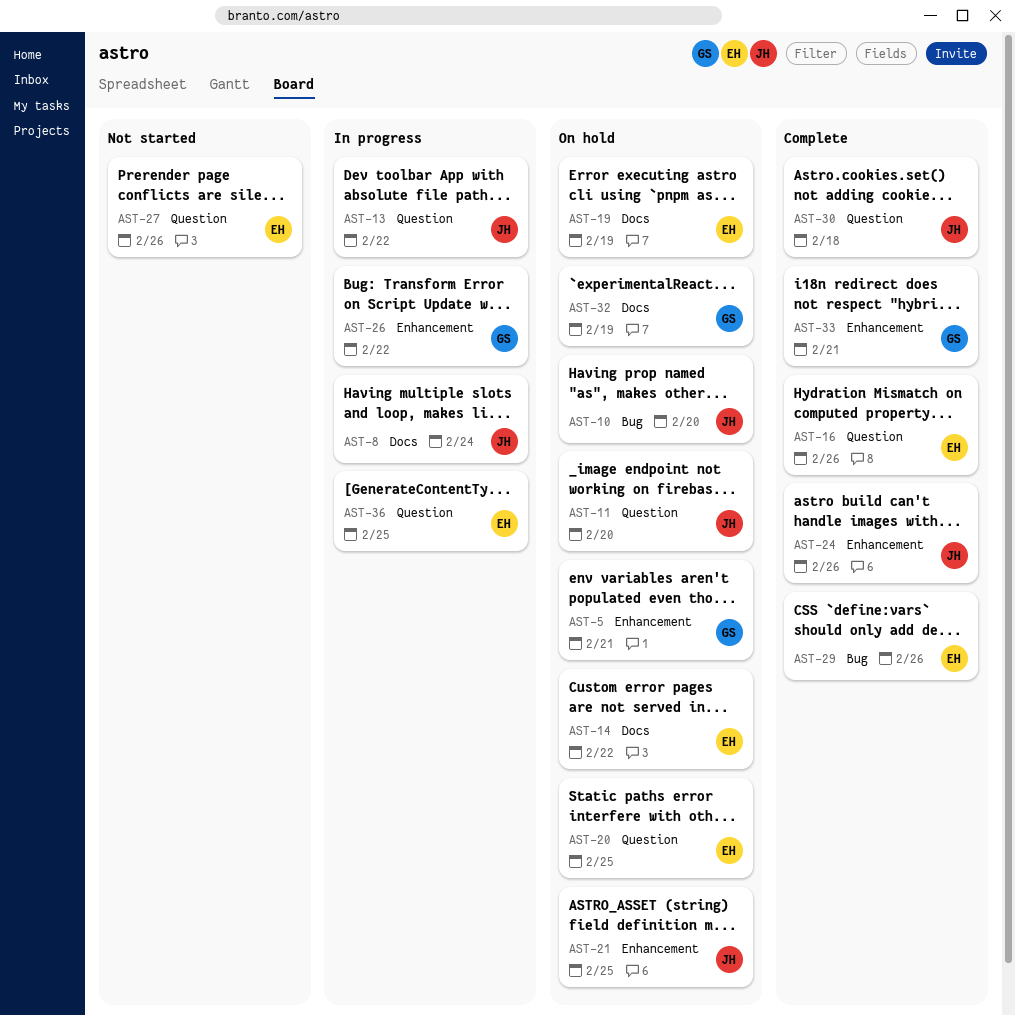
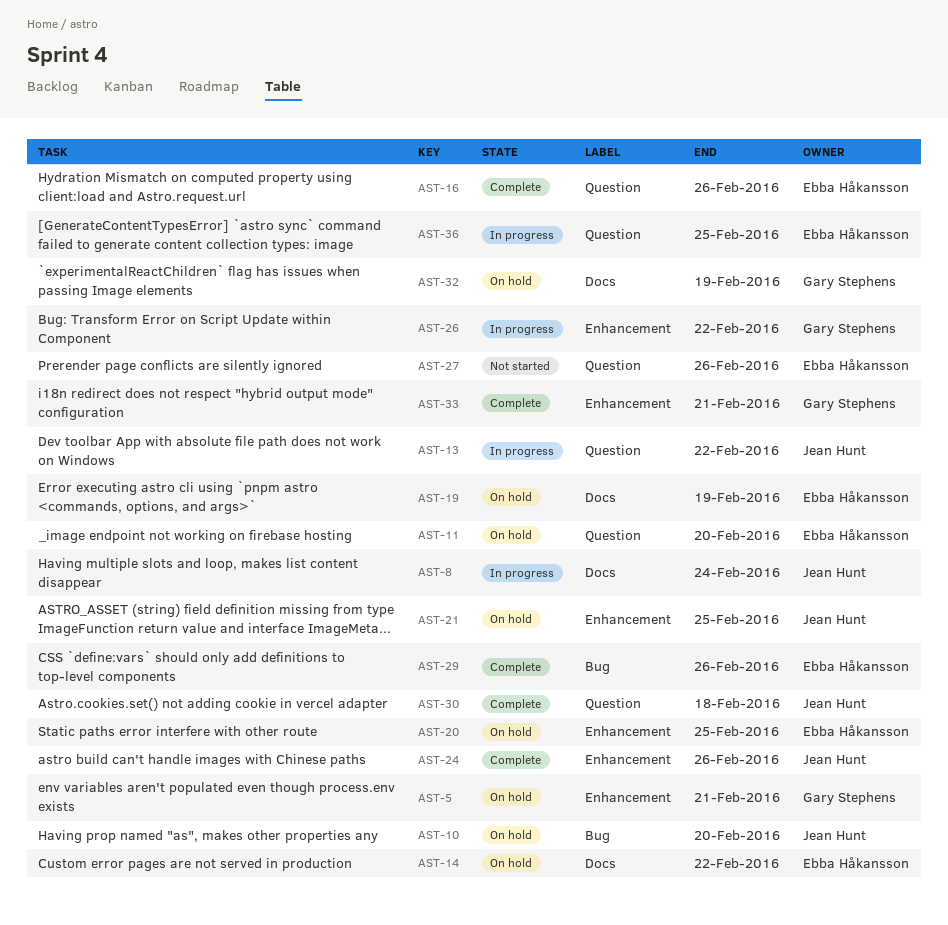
AST-11, owner: Jean Hunt -> Ebba Håkansson
AST-20, label: Question -> Enhancement

